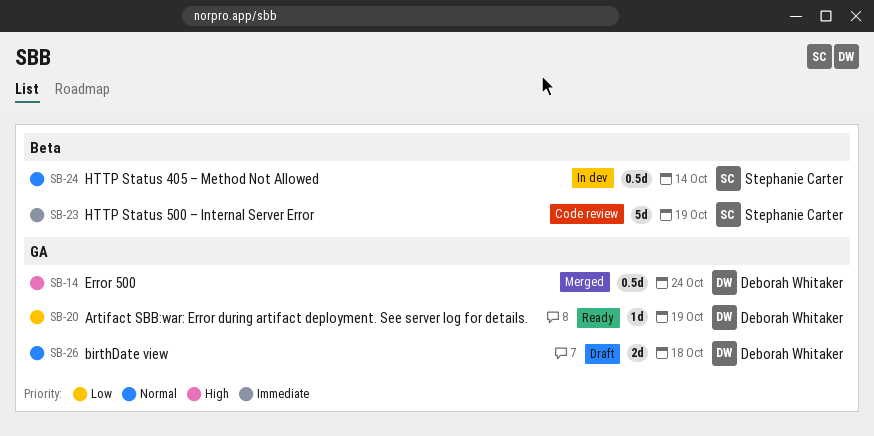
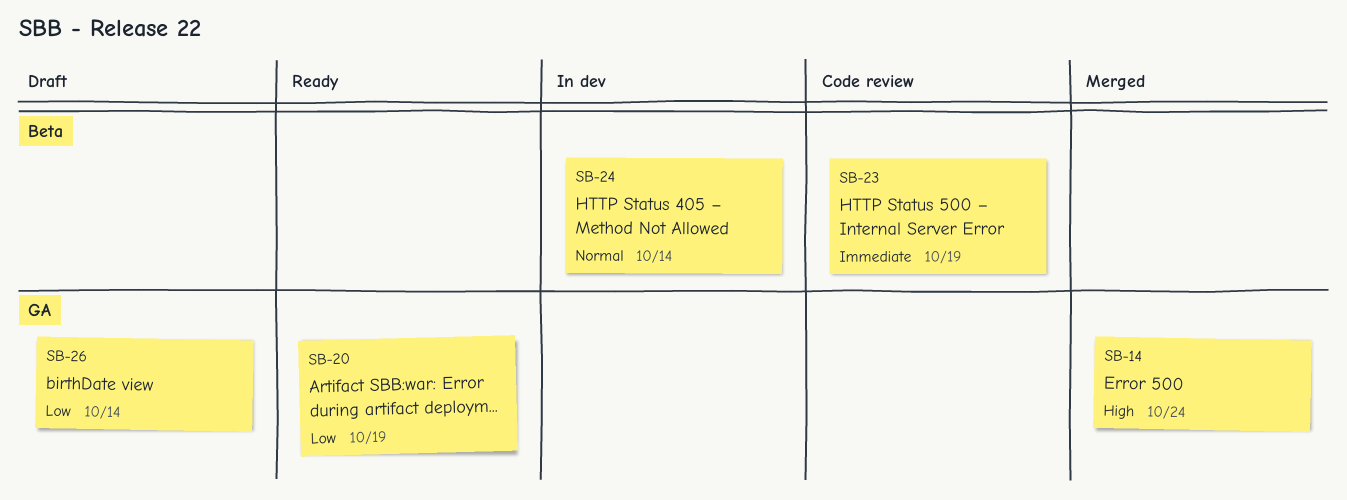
SB-26, priority: Normal -> Low
SB-26, due: Oct 18 -> Oct 14

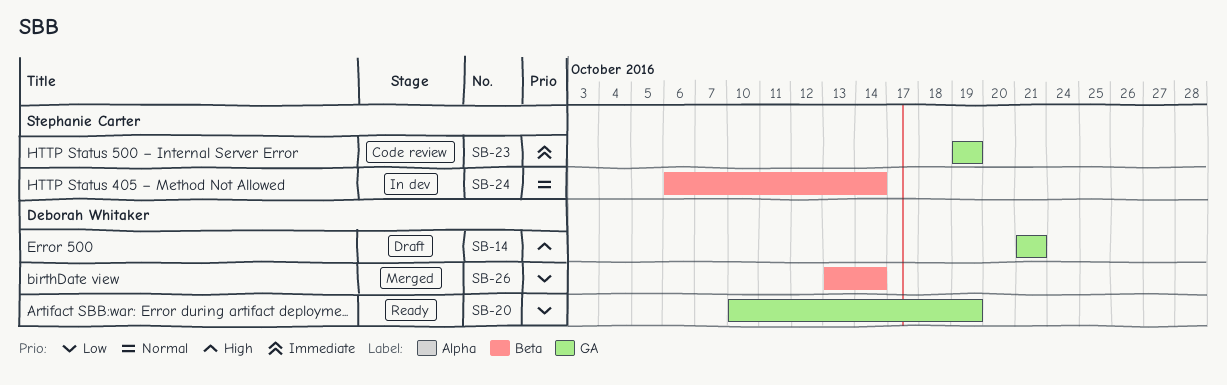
SB-14, status: Merged -> Draft
SB-14, due: Oct 24 -> Oct 21
SB-23, label: Beta -> GA
SB-26, status: Draft -> Merged
SB-26, label: GA -> Beta

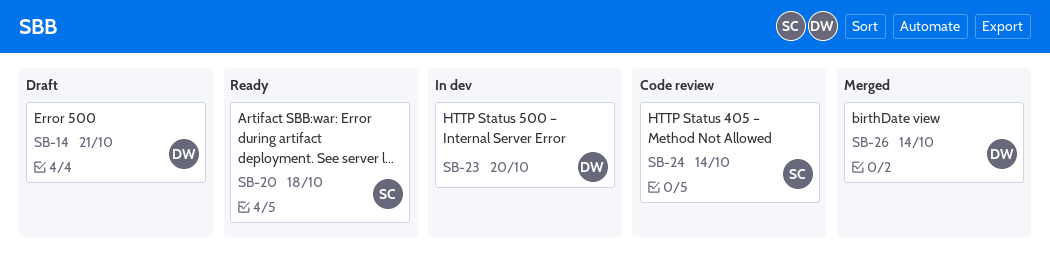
SB-20, owner: Deborah Whitaker -> Stephanie Carter
SB-20, due: Oct 19 -> Oct 18
SB-23, status: Code review -> In dev
SB-23, owner: Stephanie Carter -> Deborah Whitaker
SB-23, due: Oct 19 -> Oct 20
SB-24, status: In dev -> Code review

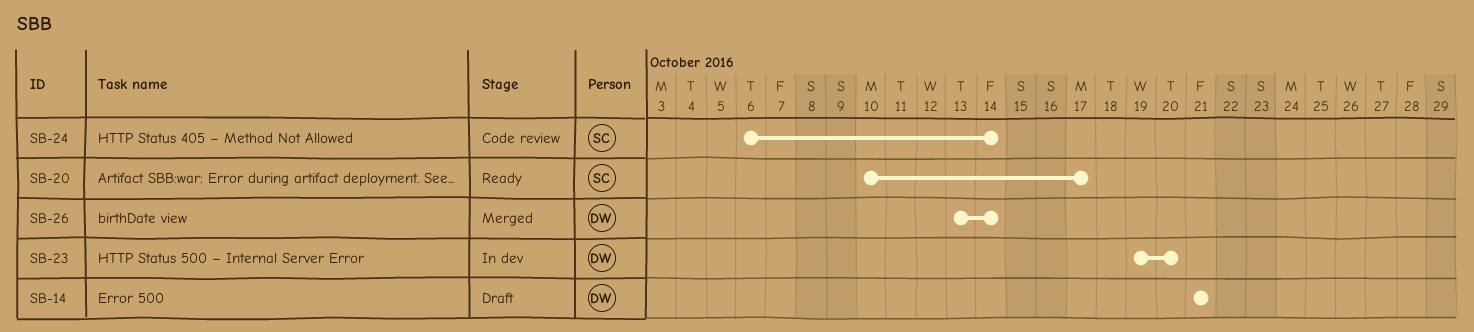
SB-20, due: Oct 18 -> Oct 17

